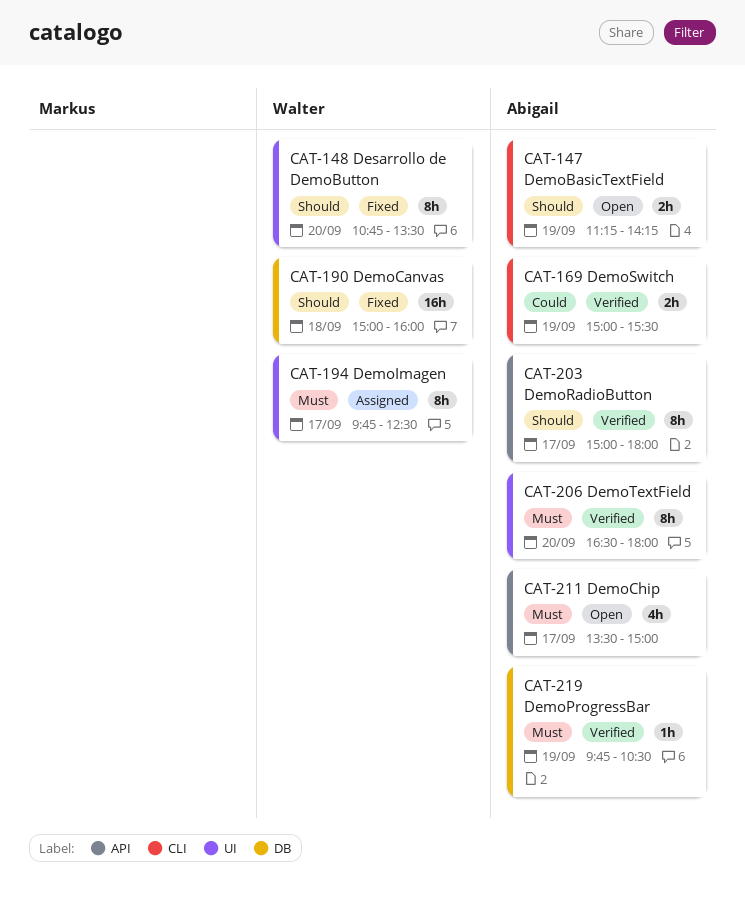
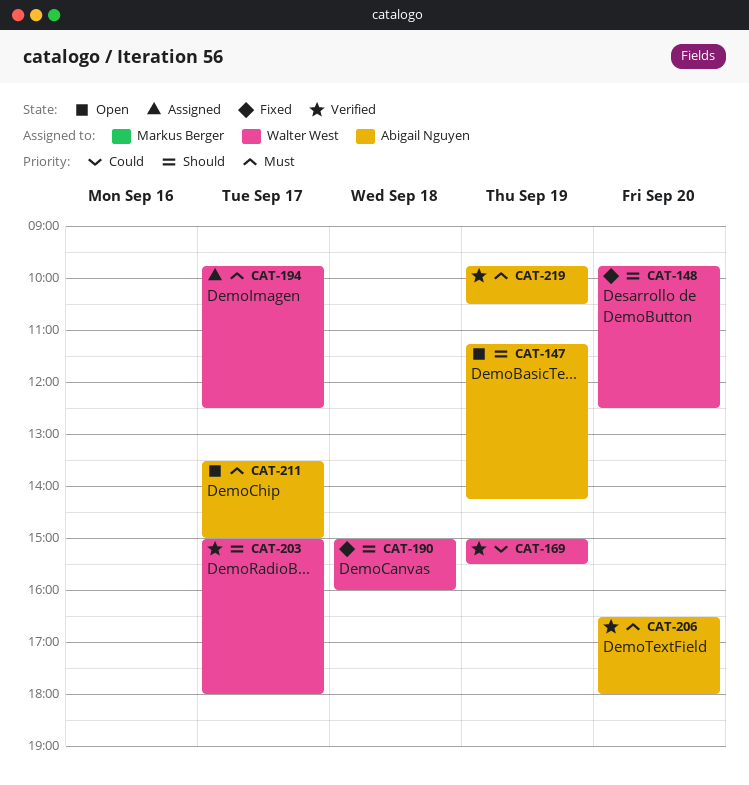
CAT-148, begins: 10:45 -> 09:45
CAT-148, ends: 13:30 -> 12:30
CAT-169, owner: Abigail Nguyen -> Walter West
CAT-203, owner: Abigail Nguyen -> Walter West

